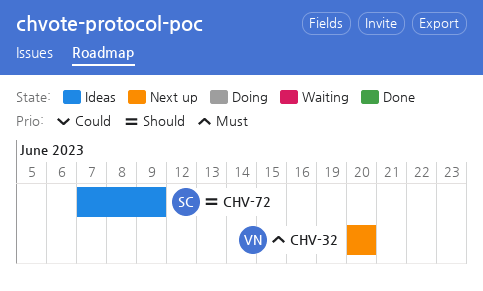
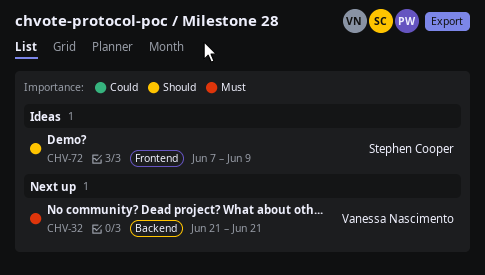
CHV-32, start: Jun 20 -> Jun 21
CHV-32, due: Jun 20 -> Jun 21

